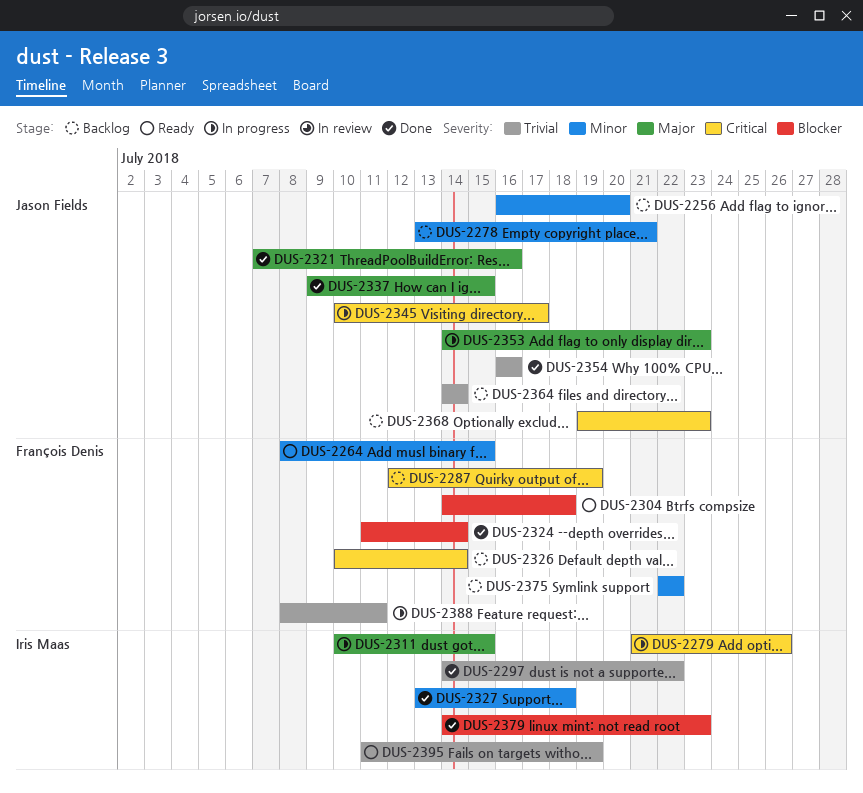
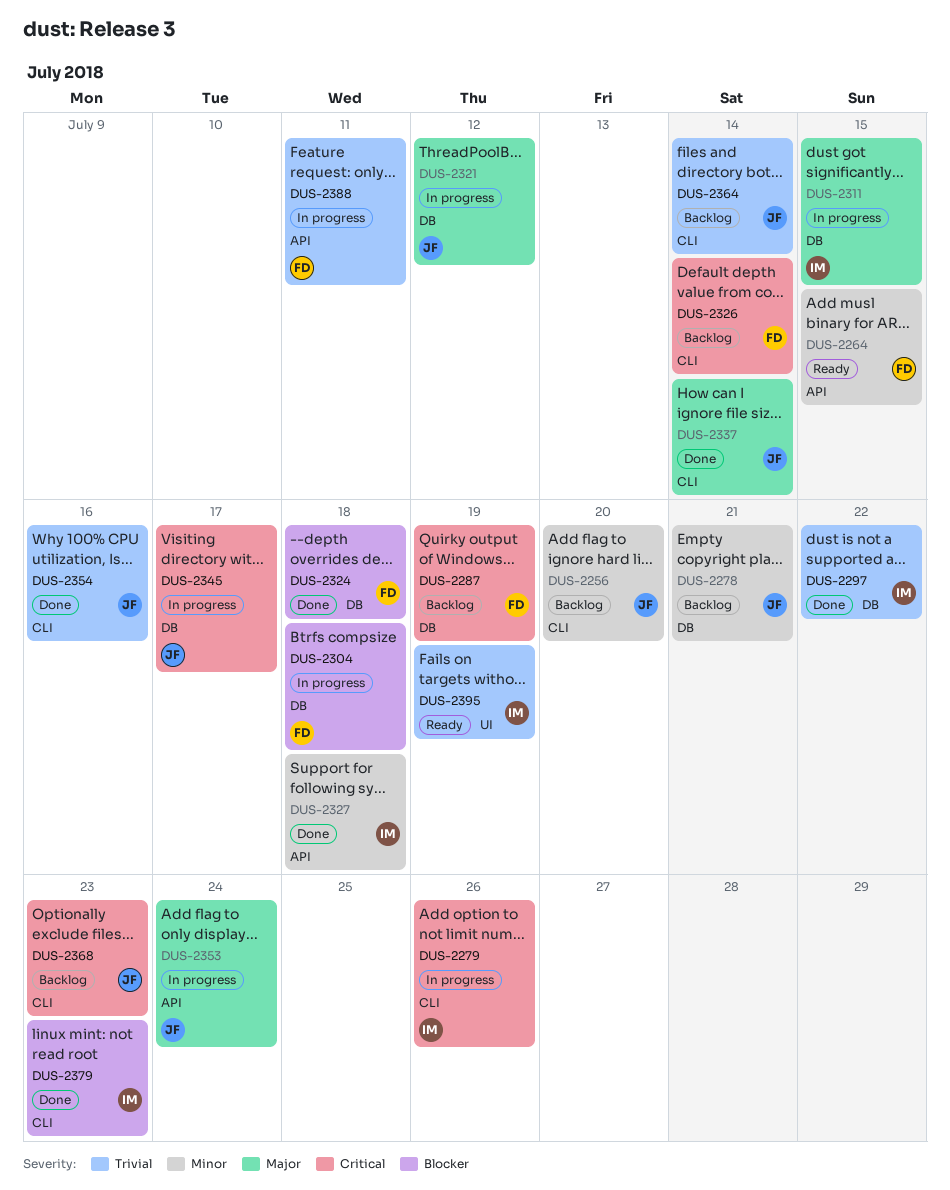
DUS-2304, status: Ready -> In progress
DUS-2321, status: Done -> In progress
DUS-2321, due: Jul 16 -> Jul 12
DUS-2324, due: Jul 14 -> Jul 18
DUS-2337, due: Jul 15 -> Jul 14
DUS-2353, due: Jul 23 -> Jul 24
DUS-2375: present -> none

